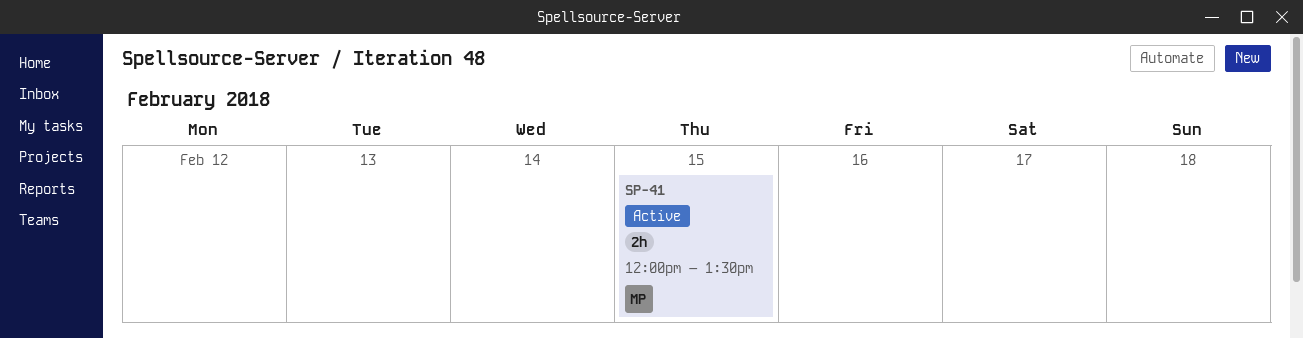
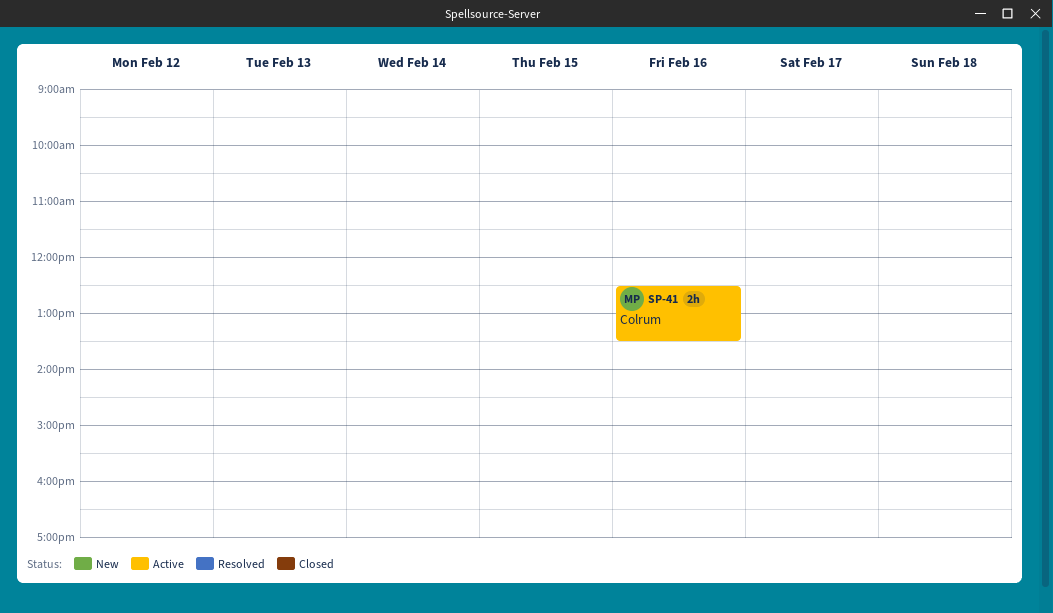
SP-41, day: Feb 15 -> Feb 16
SP-41, begins: 12:00 -> 12:30

